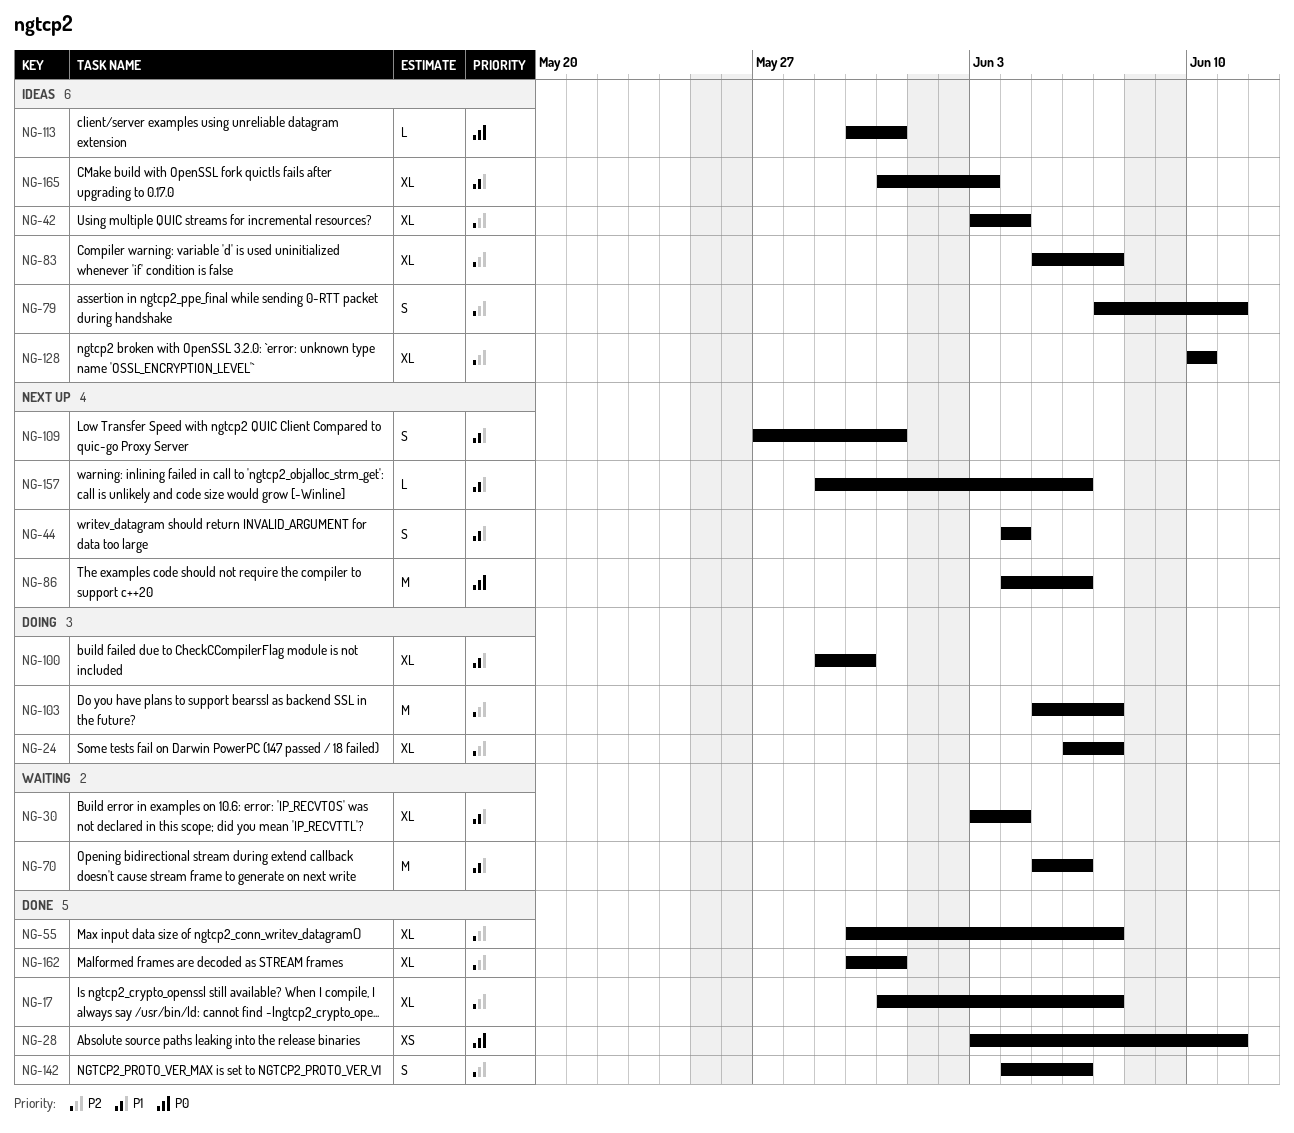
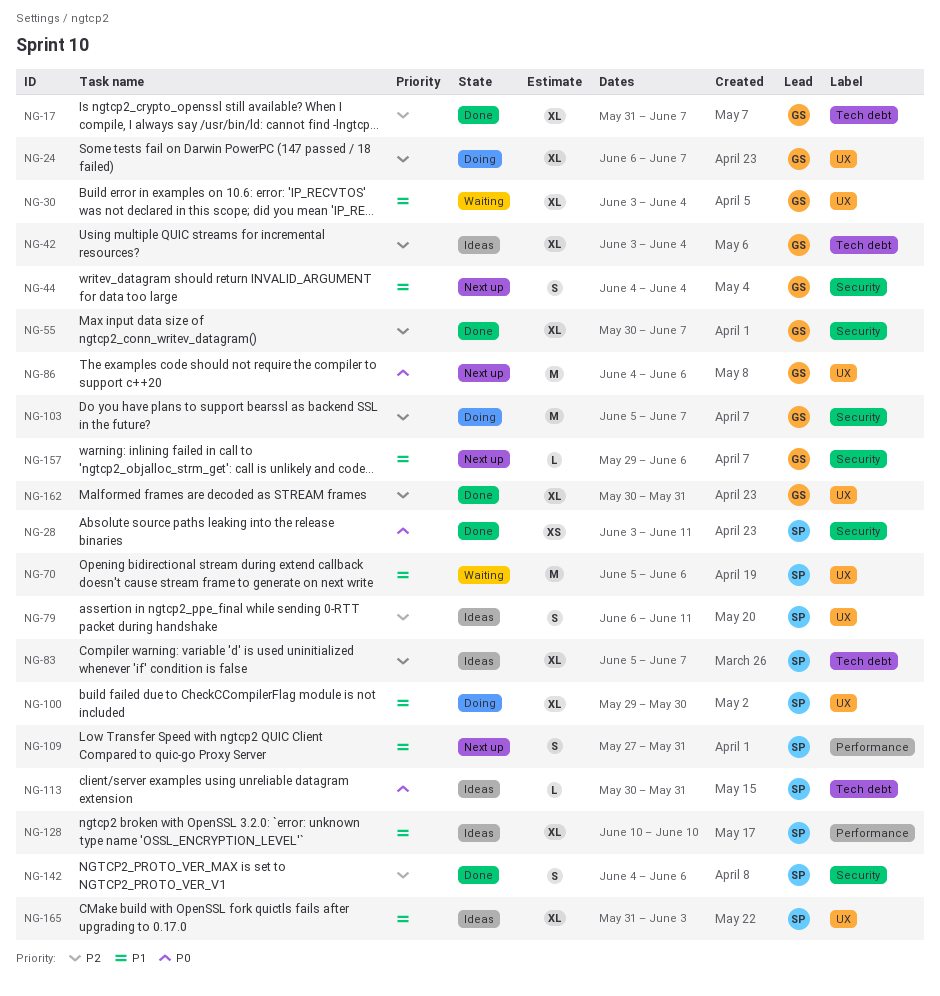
NG-79, start: Jun 7 -> Jun 6
NG-128, priority: P2 -> P1

